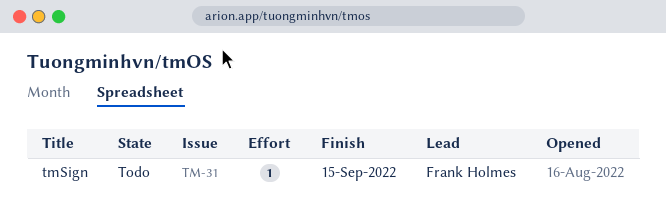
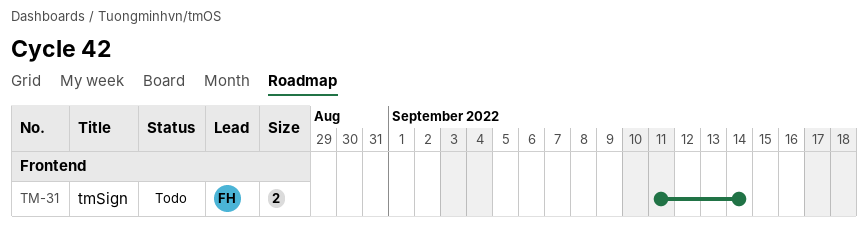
TM-31, estimate: 1 -> 2
TM-31, due: Sep 15 -> Sep 14

